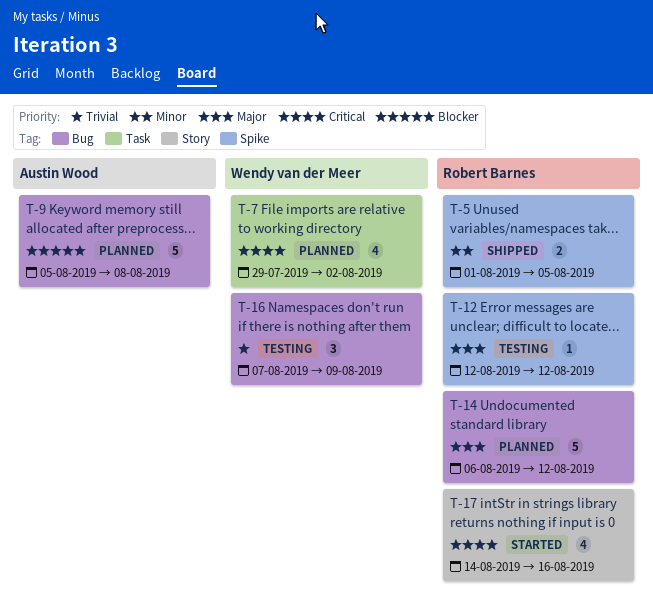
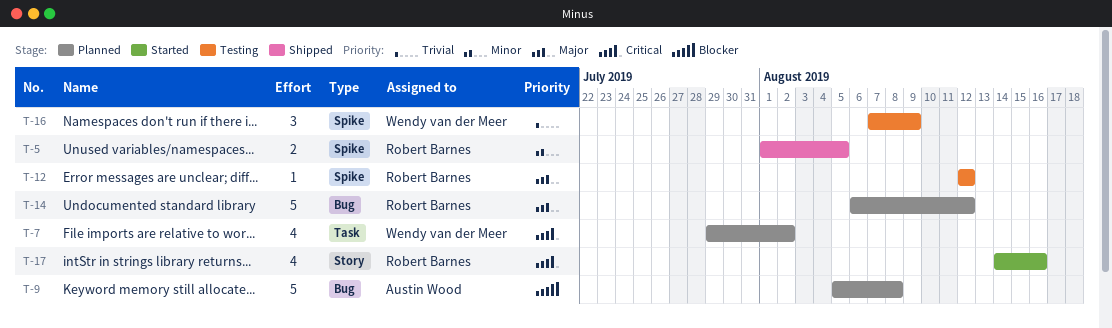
T-16, label: Bug -> Spike

